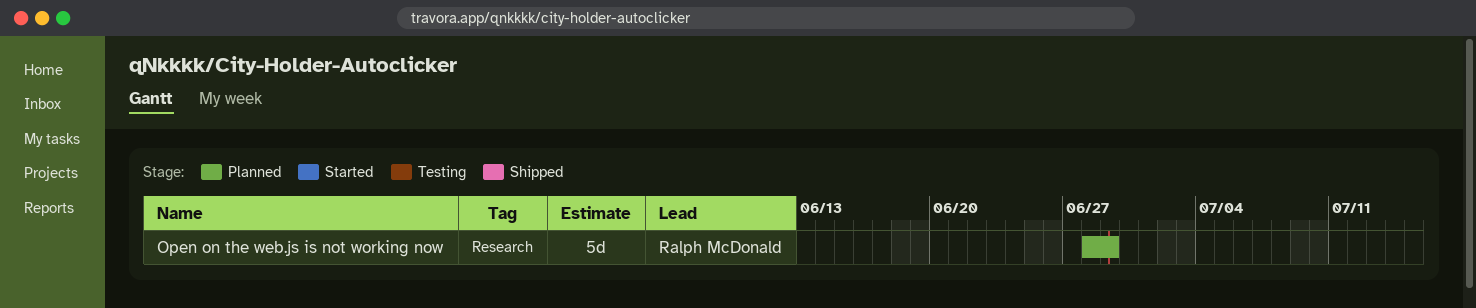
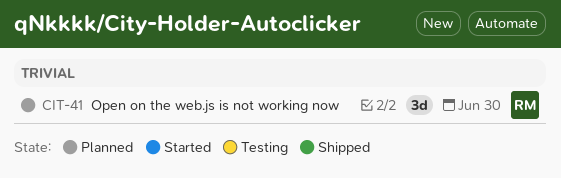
Open on the web.js is not working now, estimate: 5d -> 3d
Open on the web.js is not working now, due: Jun 29 -> Jun 30

